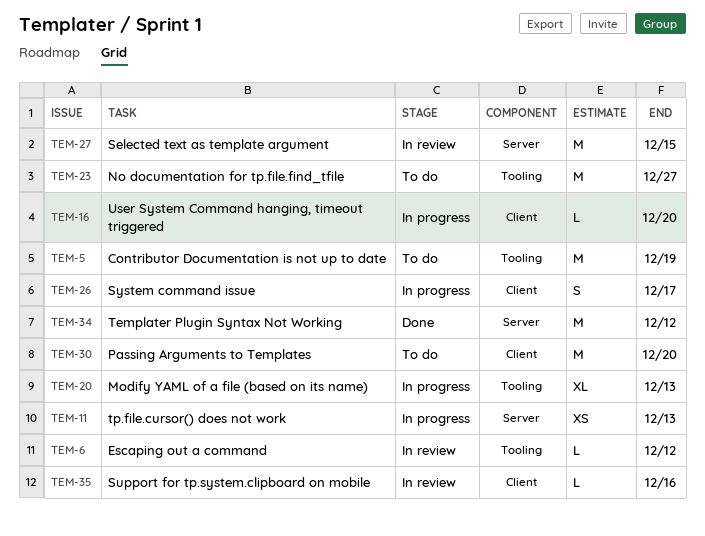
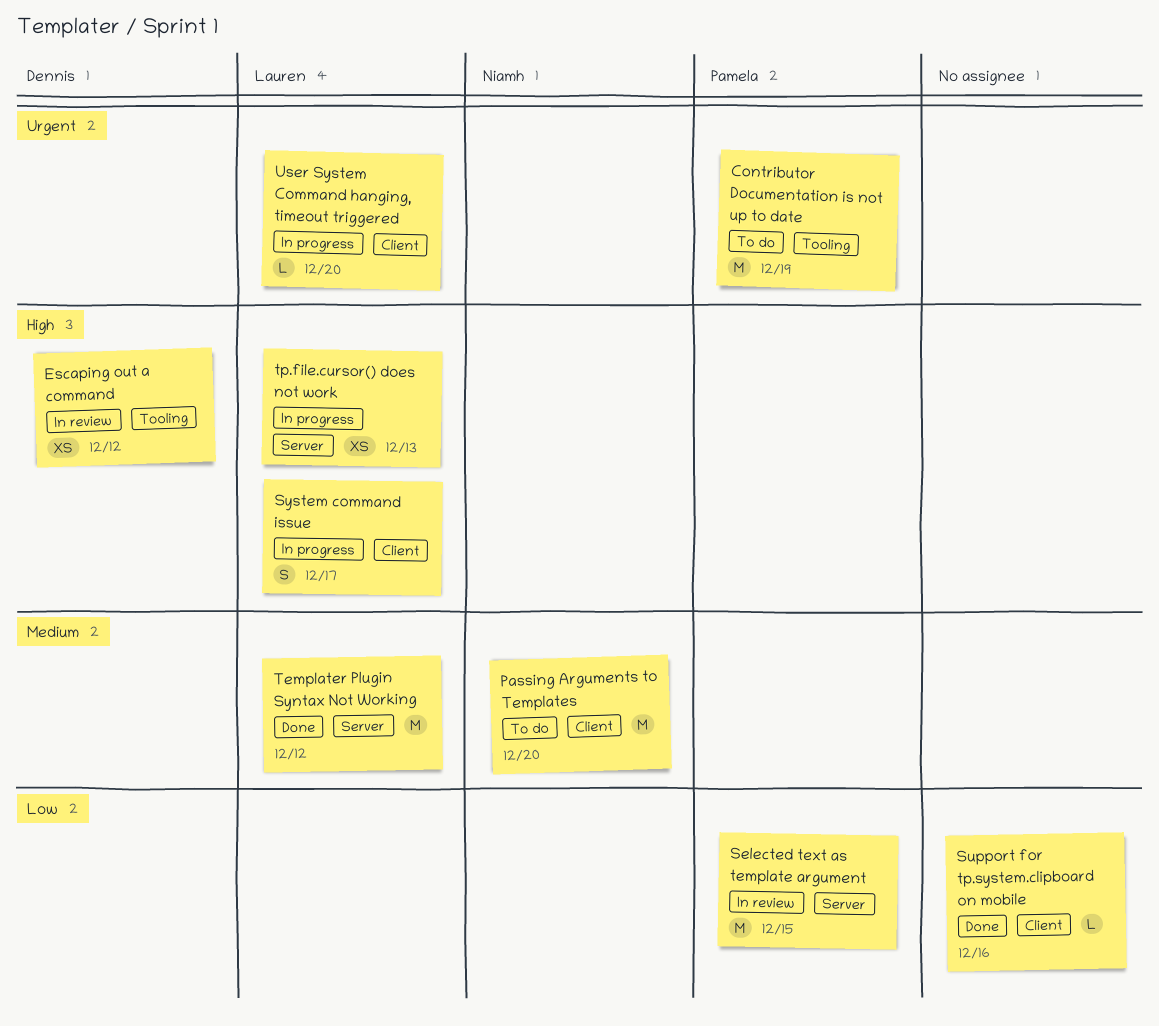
Escaping out a command, estimate: L -> XS
Modify YAML of a file (based on its name): present -> none
No documentation for tp.file.find_tfile: present -> none
Support for tp.system.clipboard on mobile, status: In review -> Done

